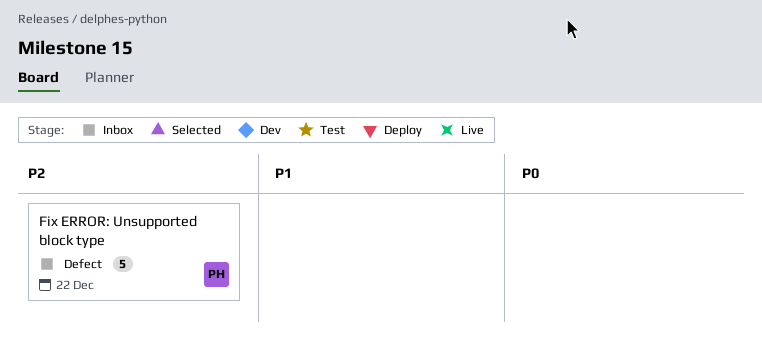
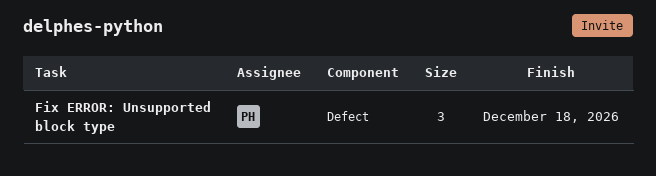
Fix ERROR: Unsupported block type, estimate: 5 -> 3
Fix ERROR: Unsupported block type, due: Dec 22 -> Dec 18

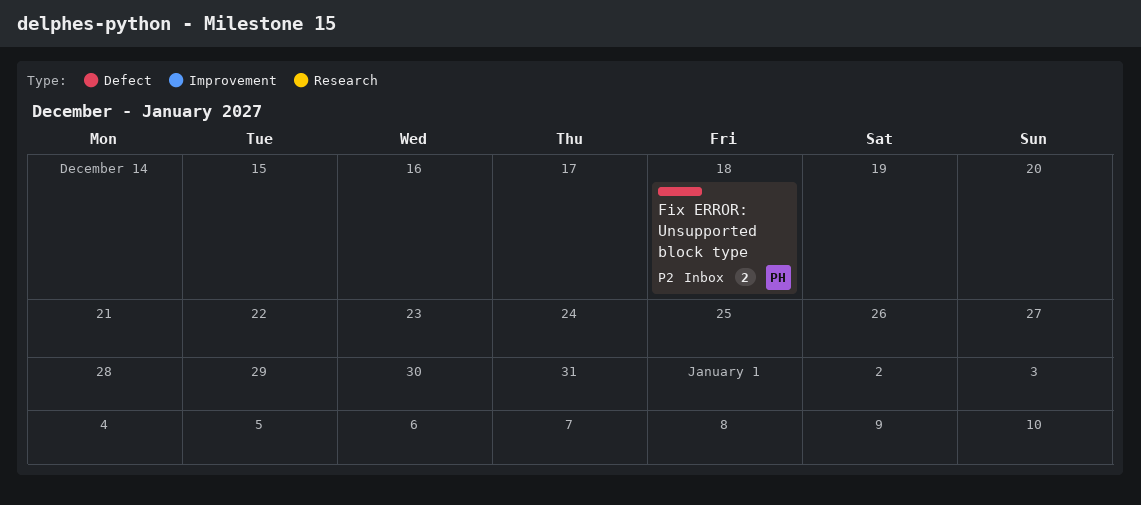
Fix ERROR: Unsupported block type, estimate: 3 -> 2

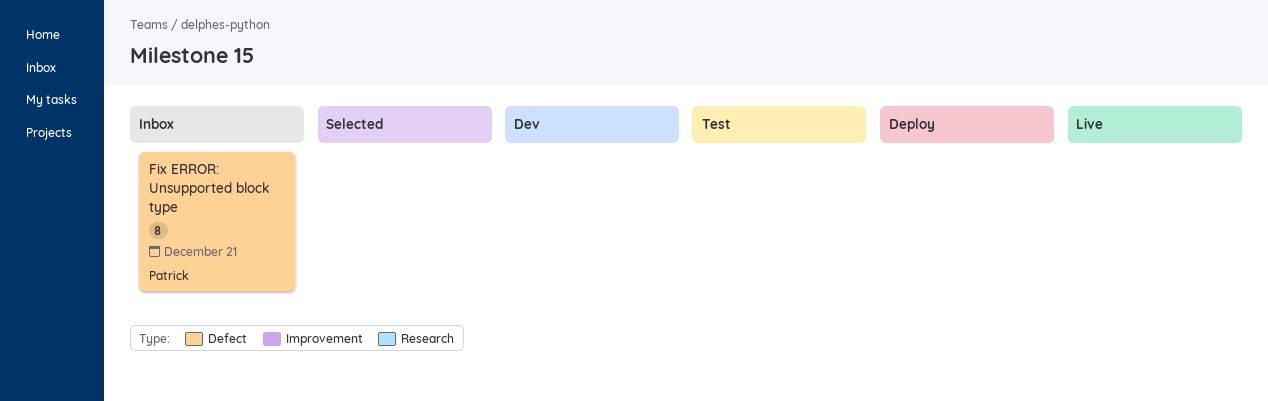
Fix ERROR: Unsupported block type, estimate: 2 -> 8
Fix ERROR: Unsupported block type, due: Dec 18 -> Dec 21

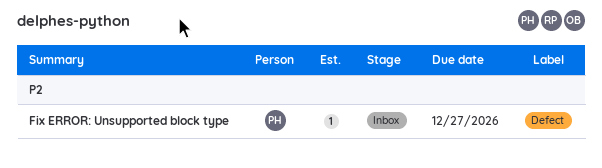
Fix ERROR: Unsupported block type, estimate: 8 -> 1
Fix ERROR: Unsupported block type, due: Dec 21 -> Dec 27

